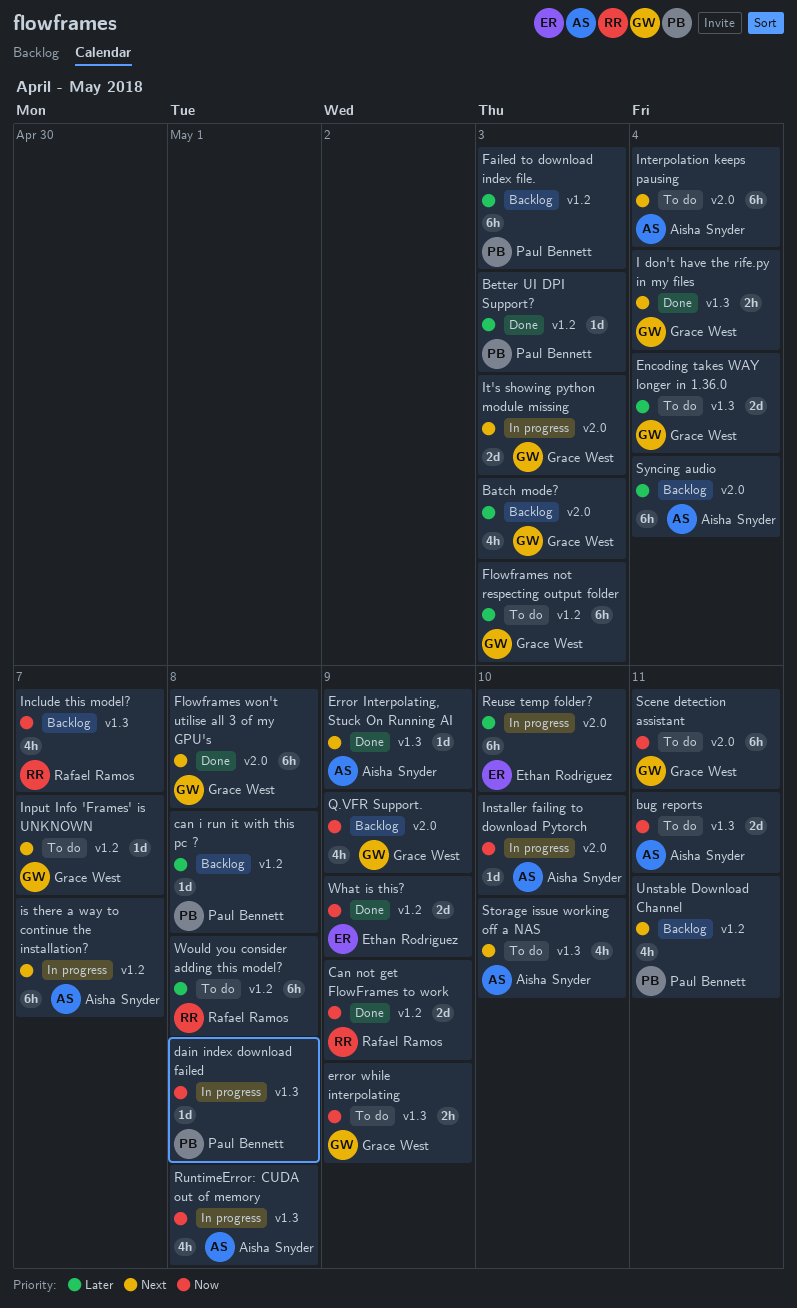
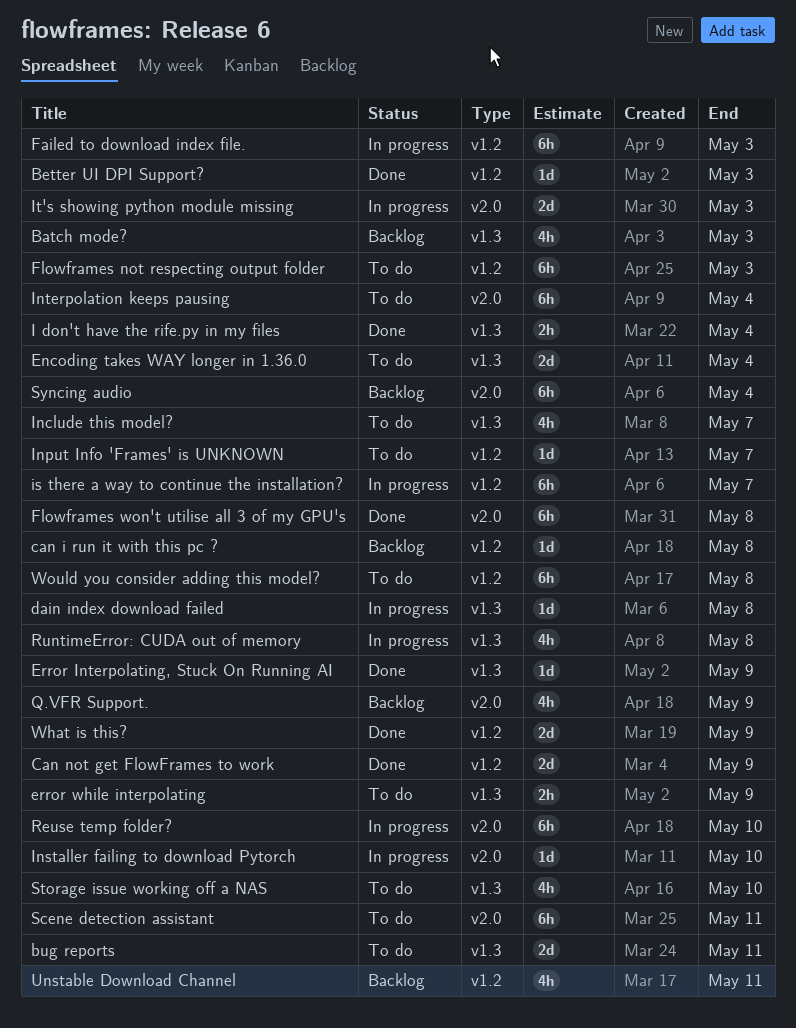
Batch mode?, label: v2.0 -> v1.3
Failed to download index file., status: Backlog -> In progress
Include this model?, status: Backlog -> To do

